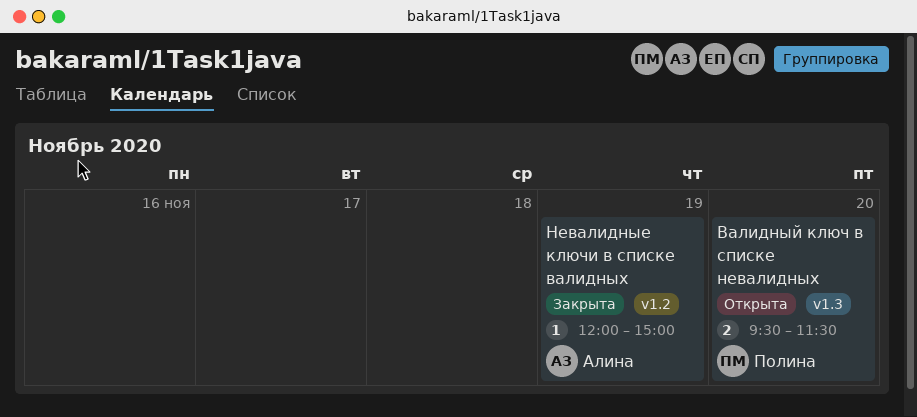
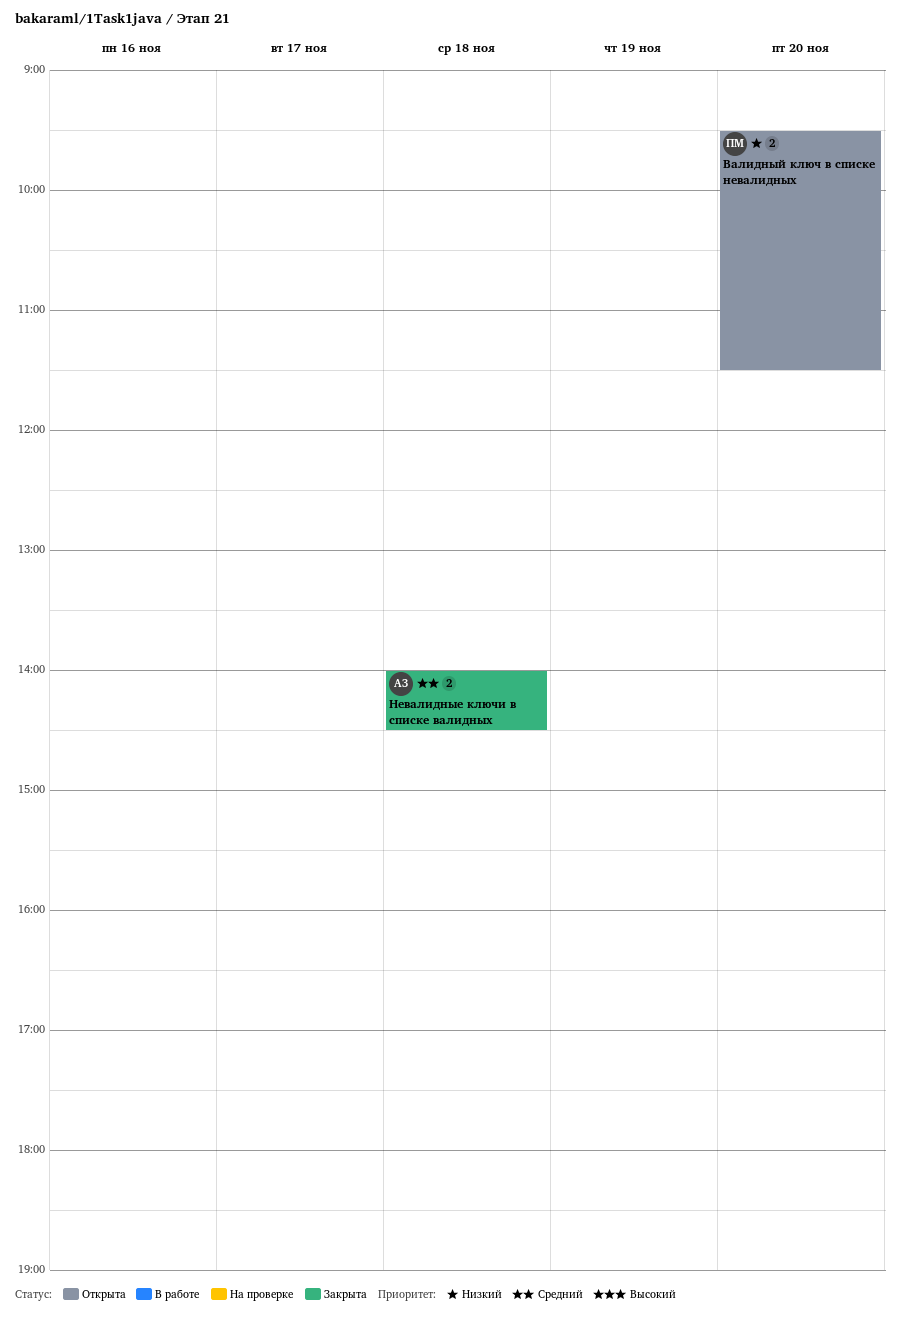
Невалидные ключи в списке валидных, estimate: 1 -> 2
Невалидные ключи в списке валидных, day: Nov 19 -> Nov 18
Невалидные ключи в списке валидных, begins: 12:00 -> 14:00
Невалидные ключи в списке валидных, ends: 15:00 -> 14:30

